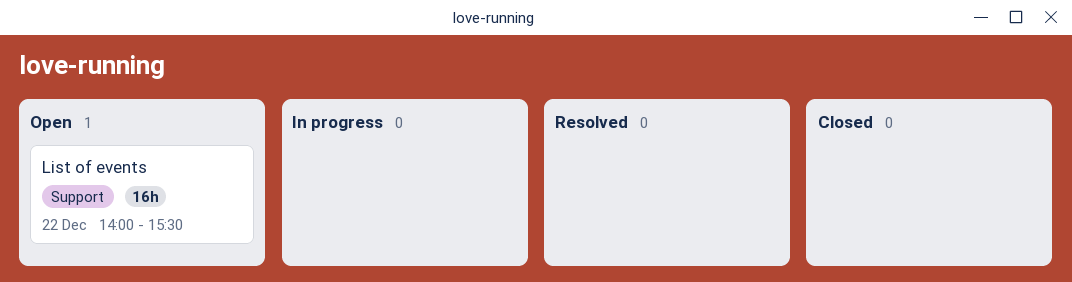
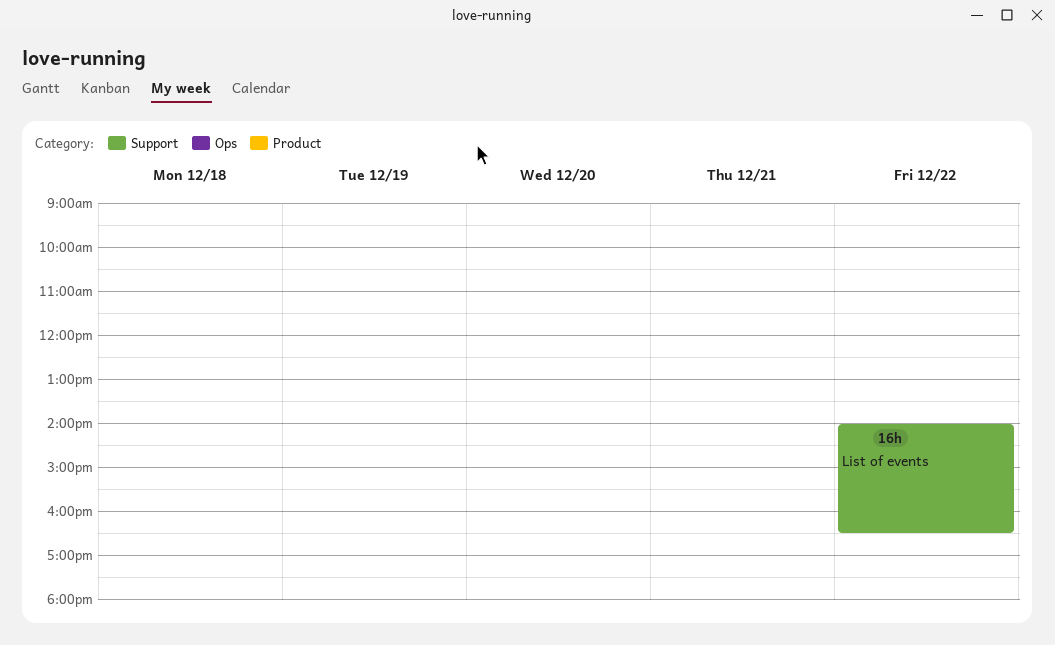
List of events, ends: 15:30 -> 16:30

